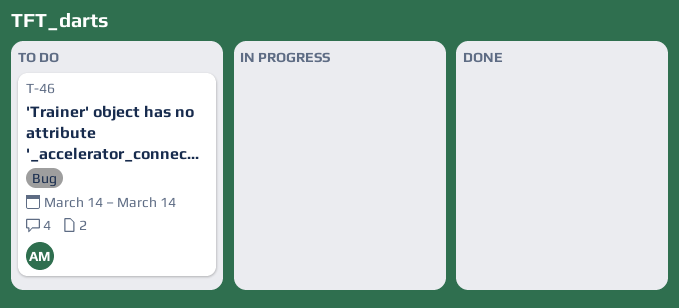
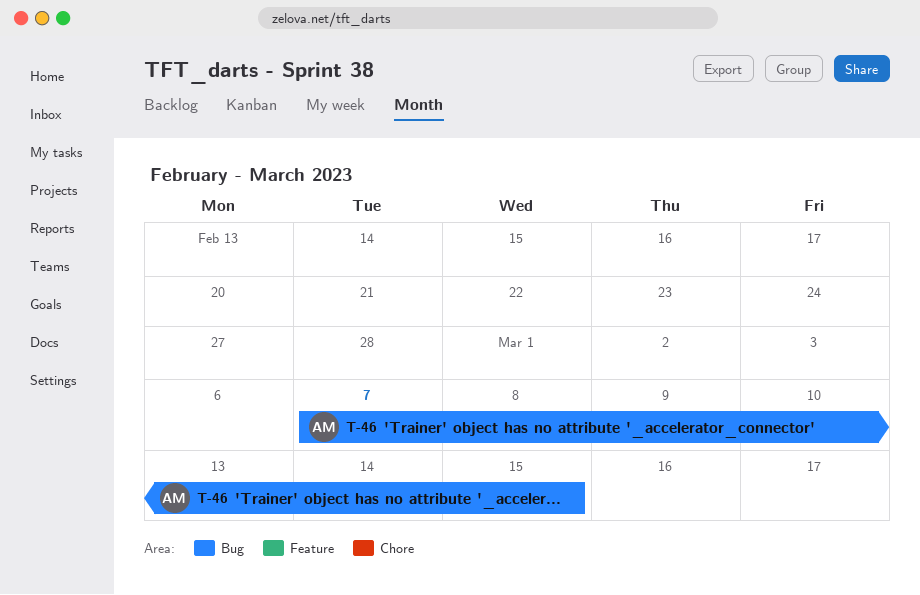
T-46, start: Mar 14 -> Mar 7
T-46, due: Mar 14 -> Mar 15

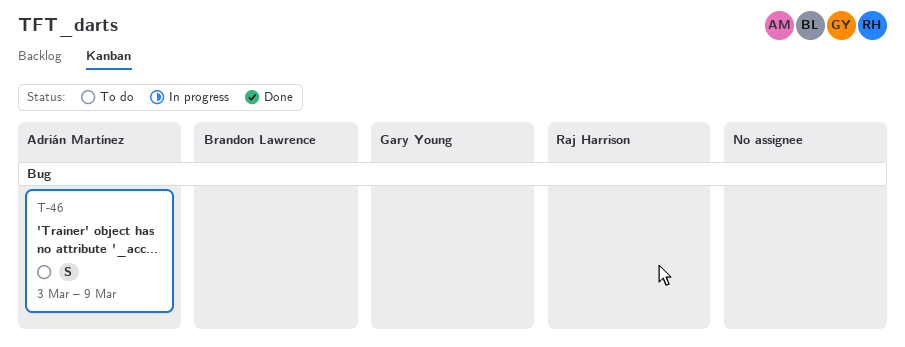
T-46, start: Mar 7 -> Mar 3
T-46, due: Mar 15 -> Mar 9

